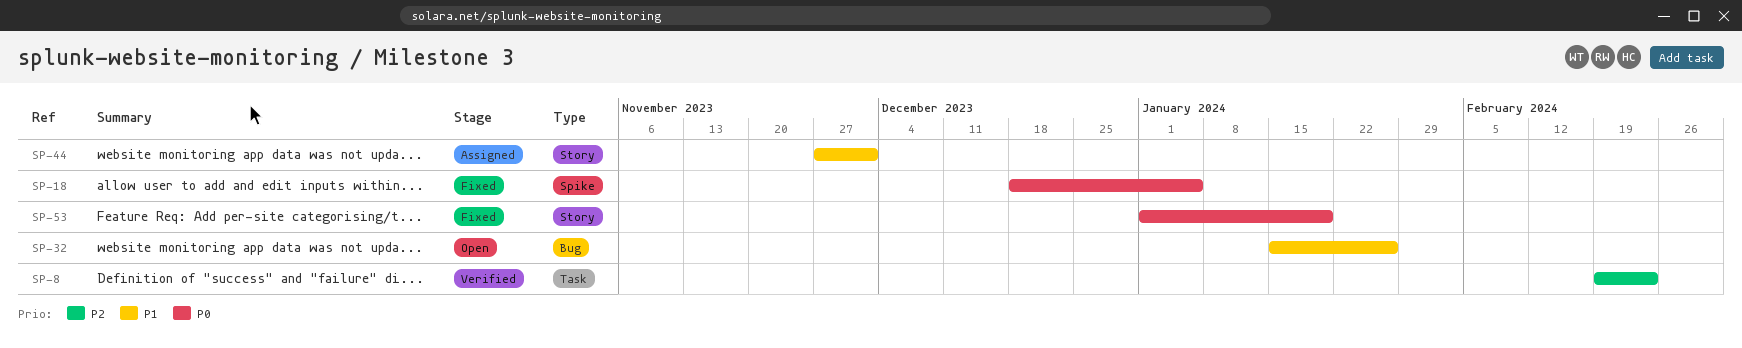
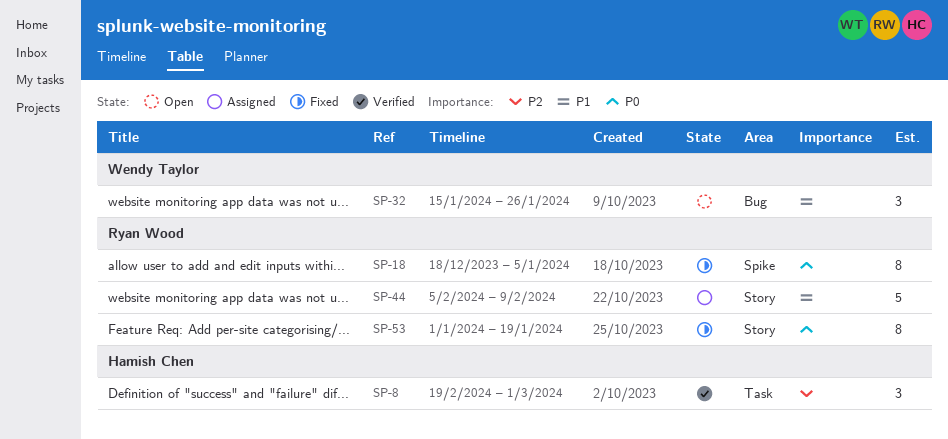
SP-8, due: Feb 23 -> Mar 1
SP-44, start: Nov 27 -> Feb 5
SP-44, due: Dec 1 -> Feb 9

